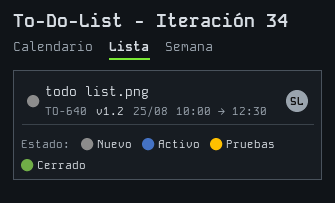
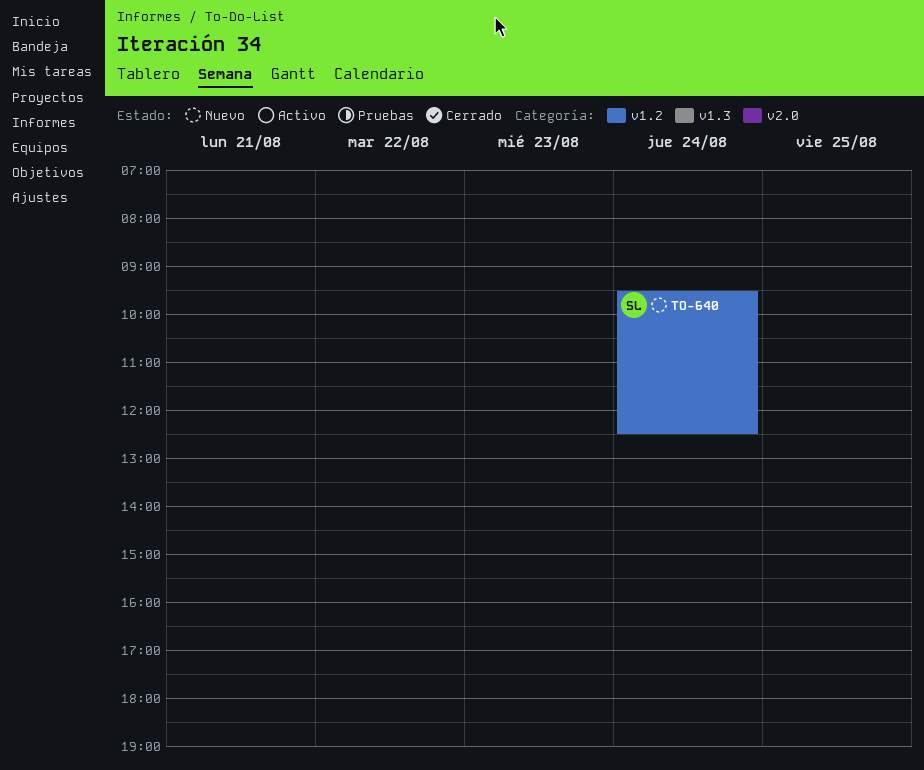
TO-640, day: Aug 25 -> Aug 24
TO-640, begins: 10:00 -> 09:30

